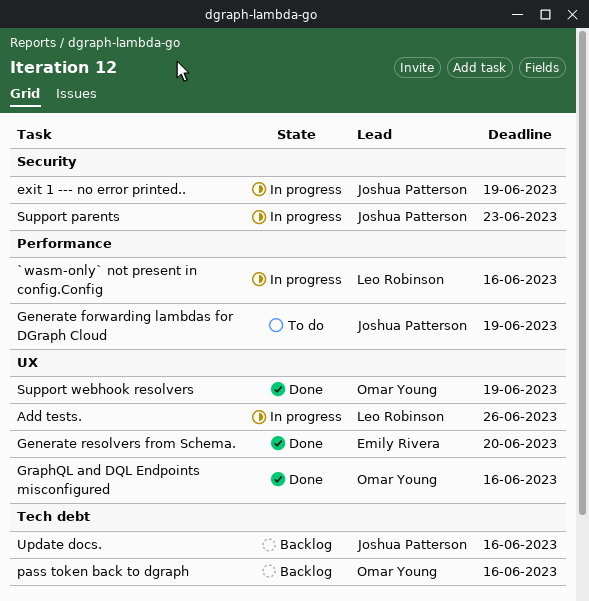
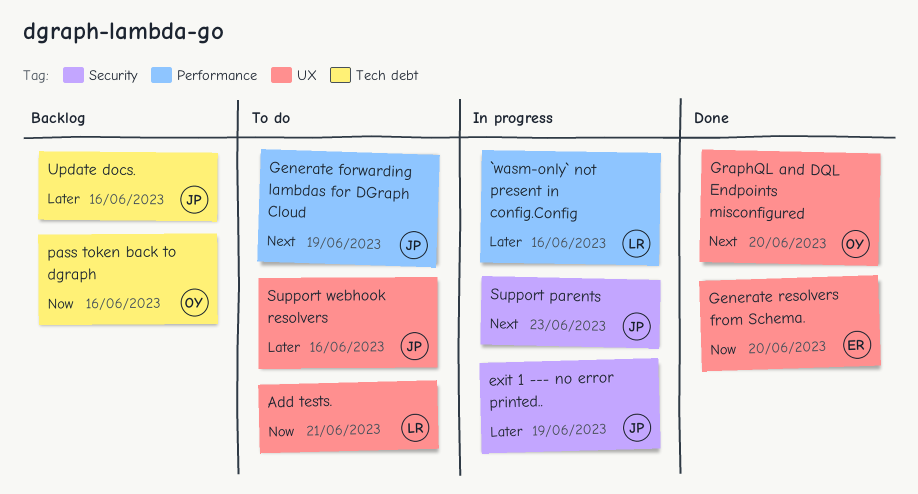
Add tests., status: In progress -> To do
Add tests., due: Jun 26 -> Jun 21
GraphQL and DQL Endpoints misconfigured, due: Jun 16 -> Jun 20
Support webhook resolvers, status: Done -> To do
Support webhook resolvers, owner: Omar Young -> Joshua Patterson
Support webhook resolvers, due: Jun 19 -> Jun 16

